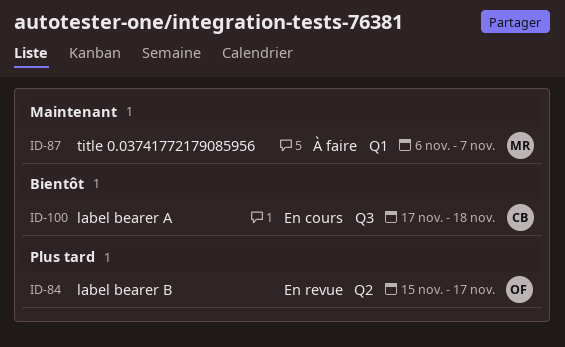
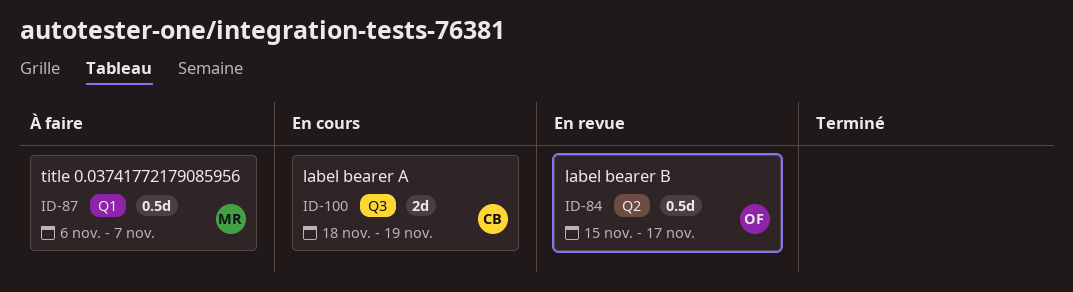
ID-100, start: Nov 17 -> Nov 18
ID-100, due: Nov 18 -> Nov 19

